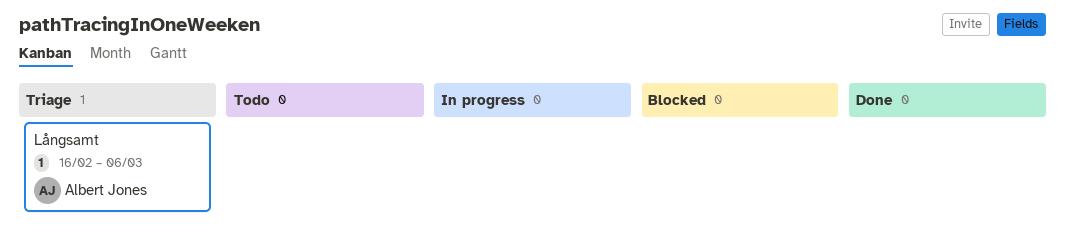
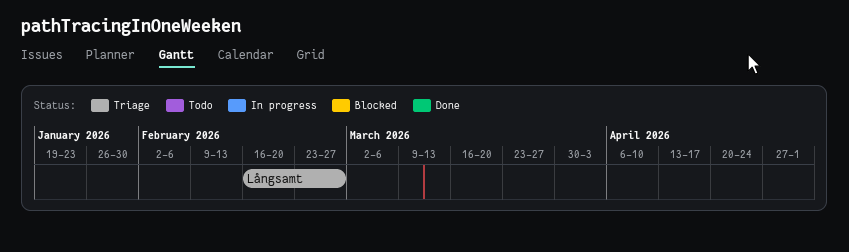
Långsamt, due: Mar 6 -> Feb 27

